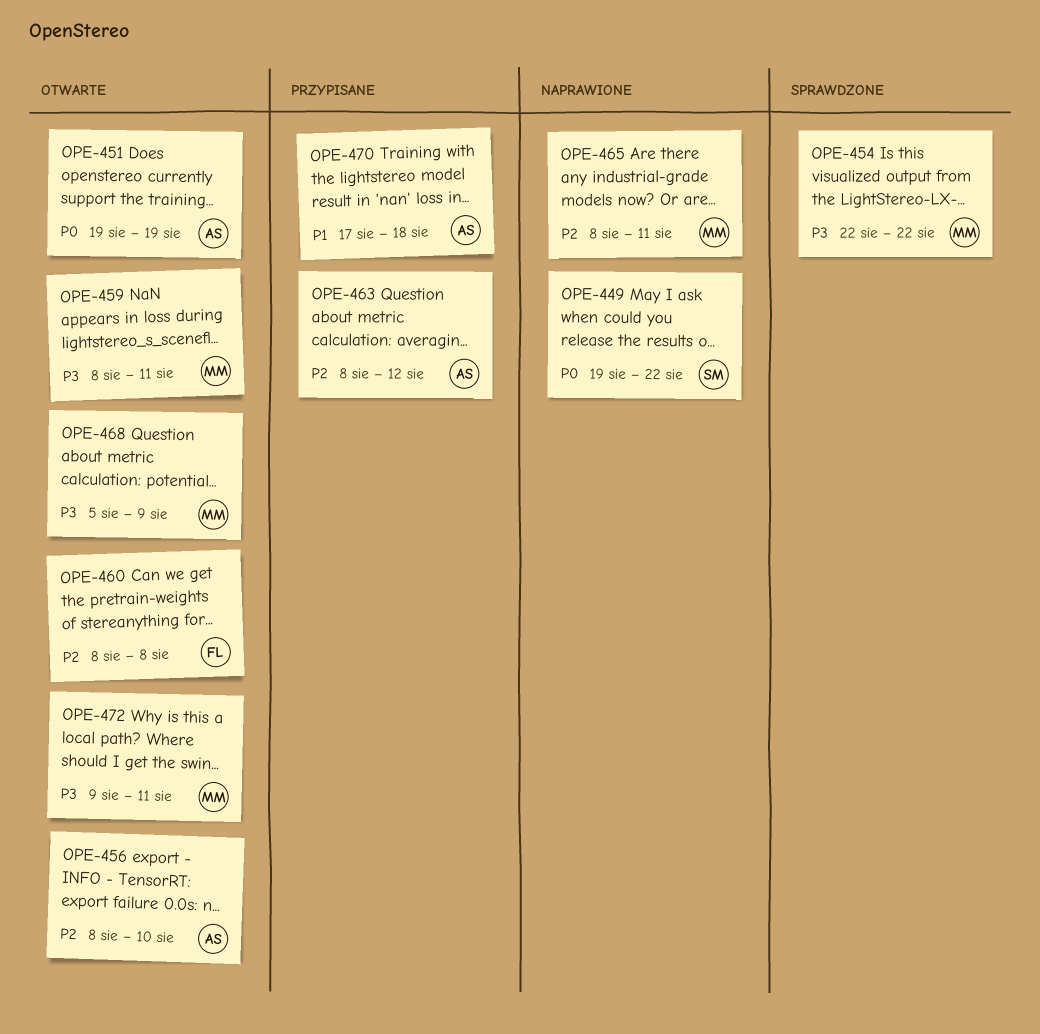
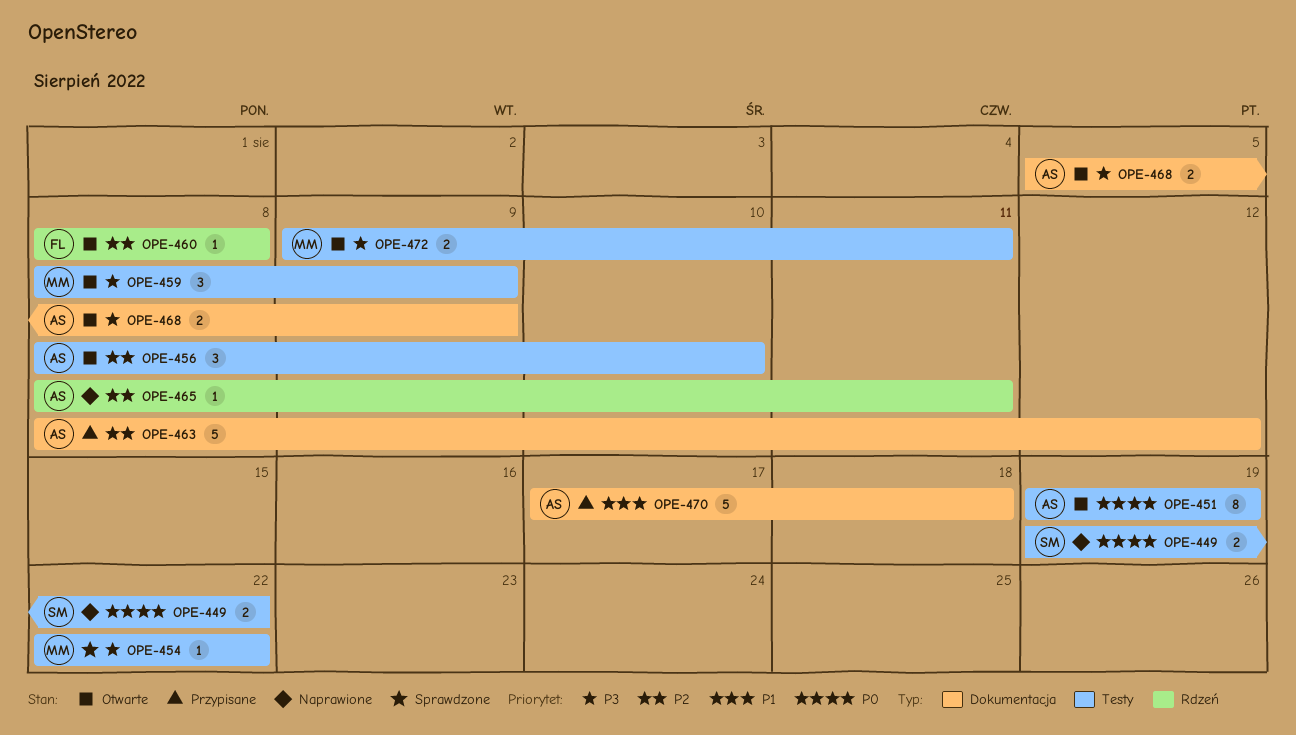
OPE-459, due: Aug 11 -> Aug 9
OPE-465, owner: MM -> AS
OPE-468, owner: MM -> AS

